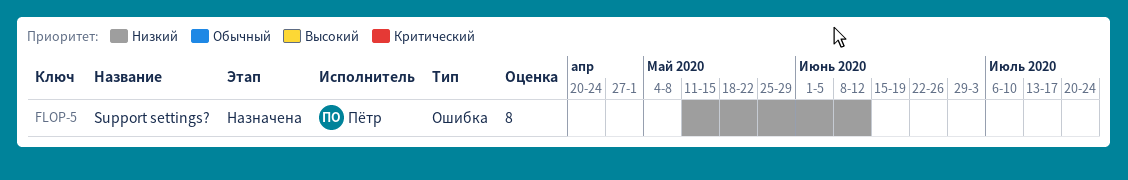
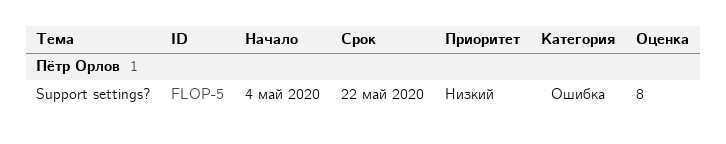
FLOP-5, start: May 11 -> May 4
FLOP-5, due: Jun 12 -> May 22

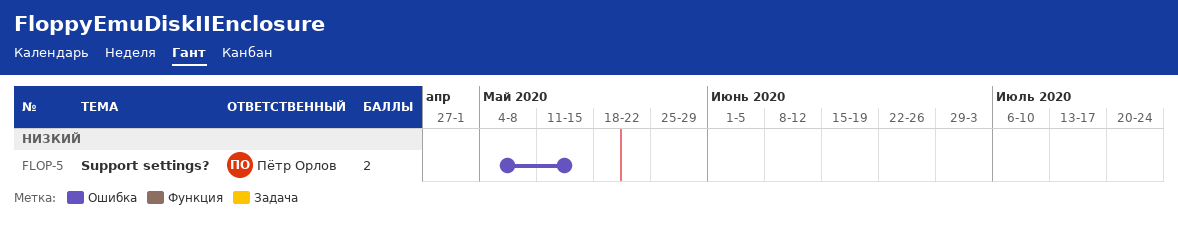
FLOP-5, estimate: 8 -> 2
FLOP-5, due: May 22 -> May 15

